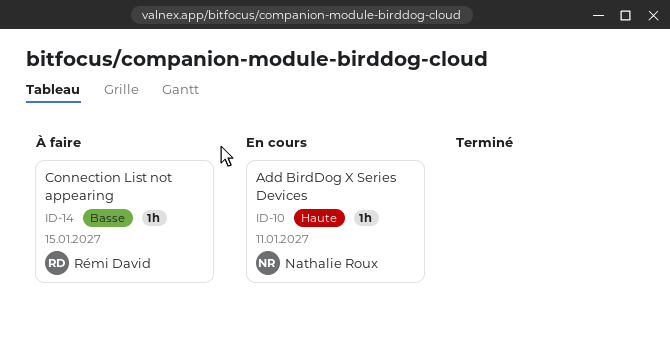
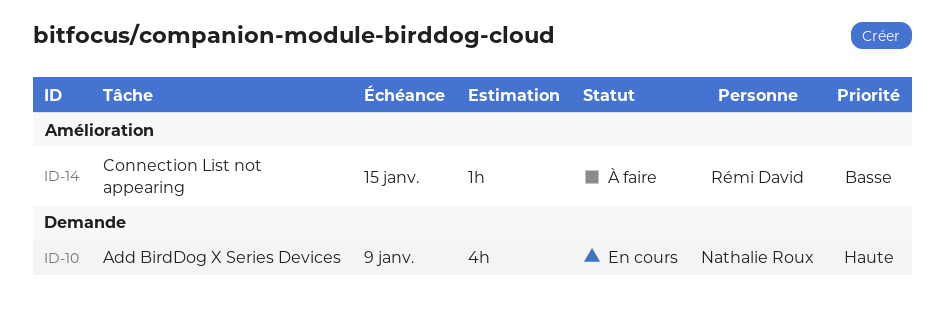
ID-10, estimate: 1h -> 4h
ID-10, due: Jan 11 -> Jan 9

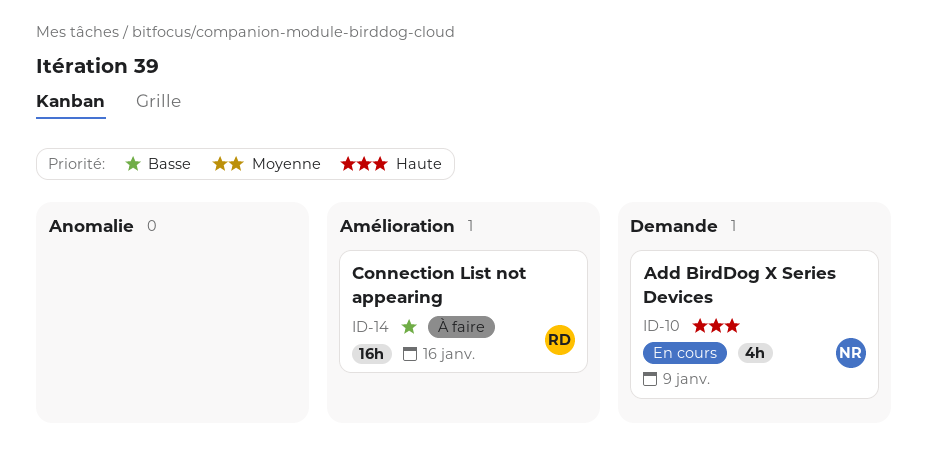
ID-14, estimate: 1h -> 16h
ID-14, due: Jan 15 -> Jan 16

